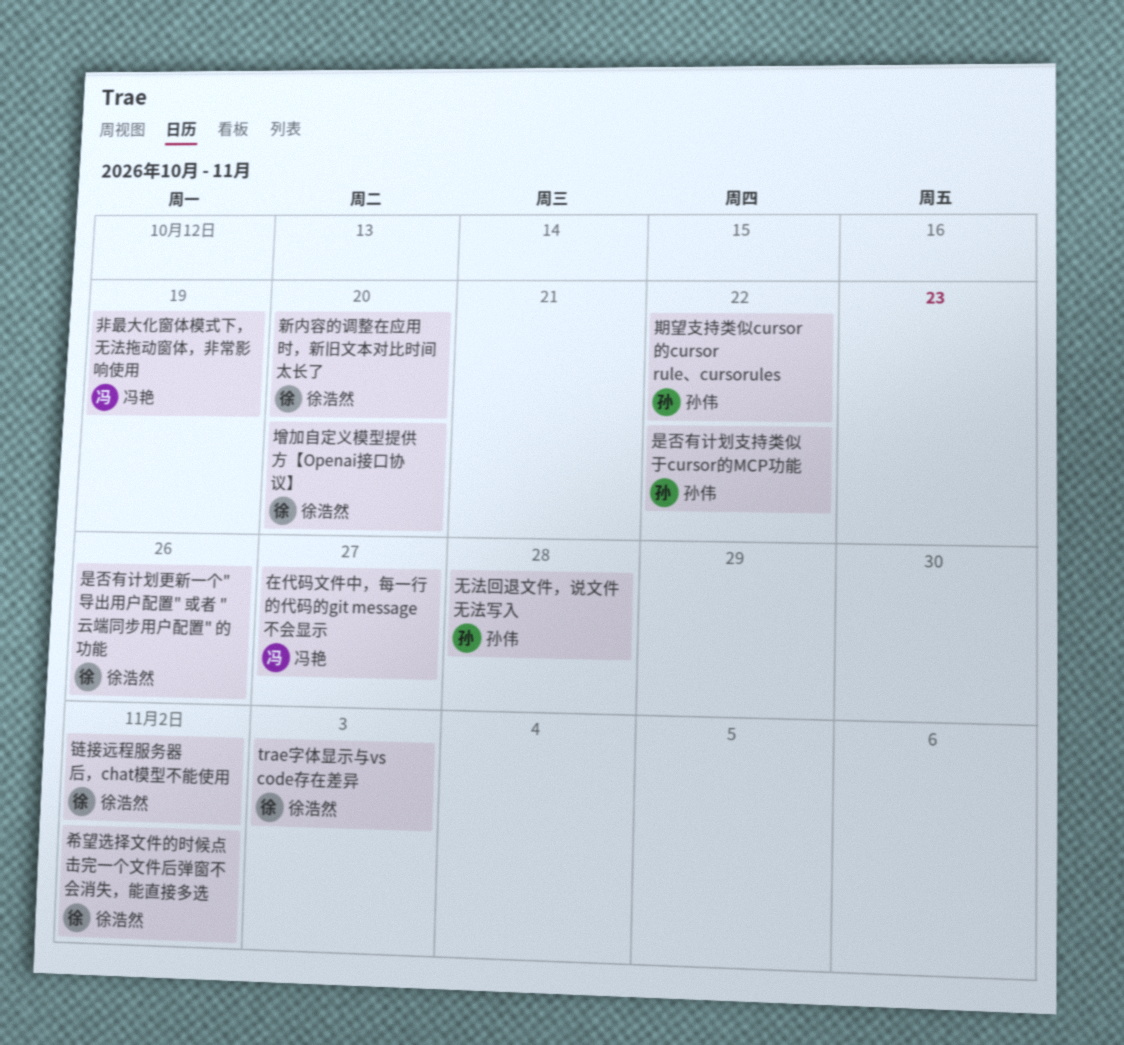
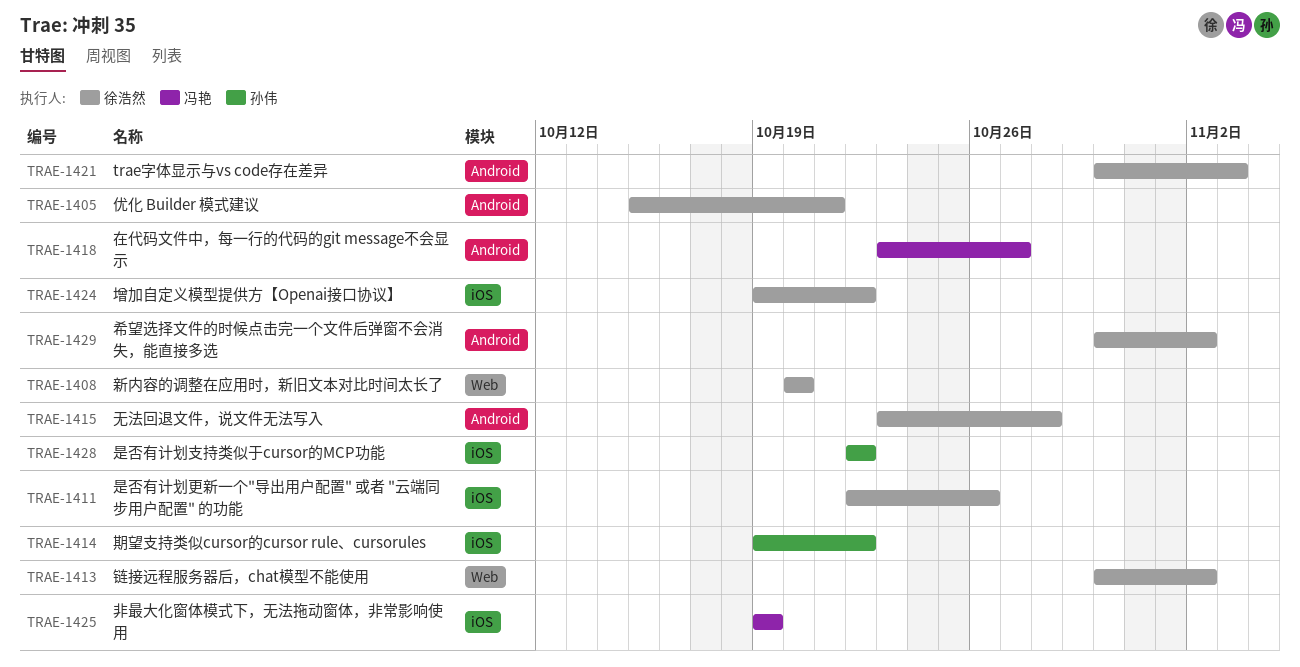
优化 Builder 模式建议: none -> present
增加自定义模型提供方【Openai接口协议】, due: Oct 20 -> Oct 22
无法回退文件，说文件无法写入, owner: 孙伟 -> 徐浩然

